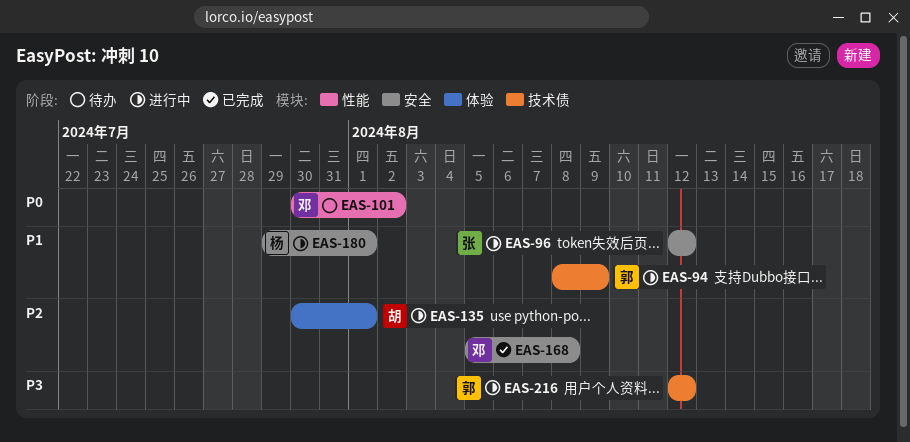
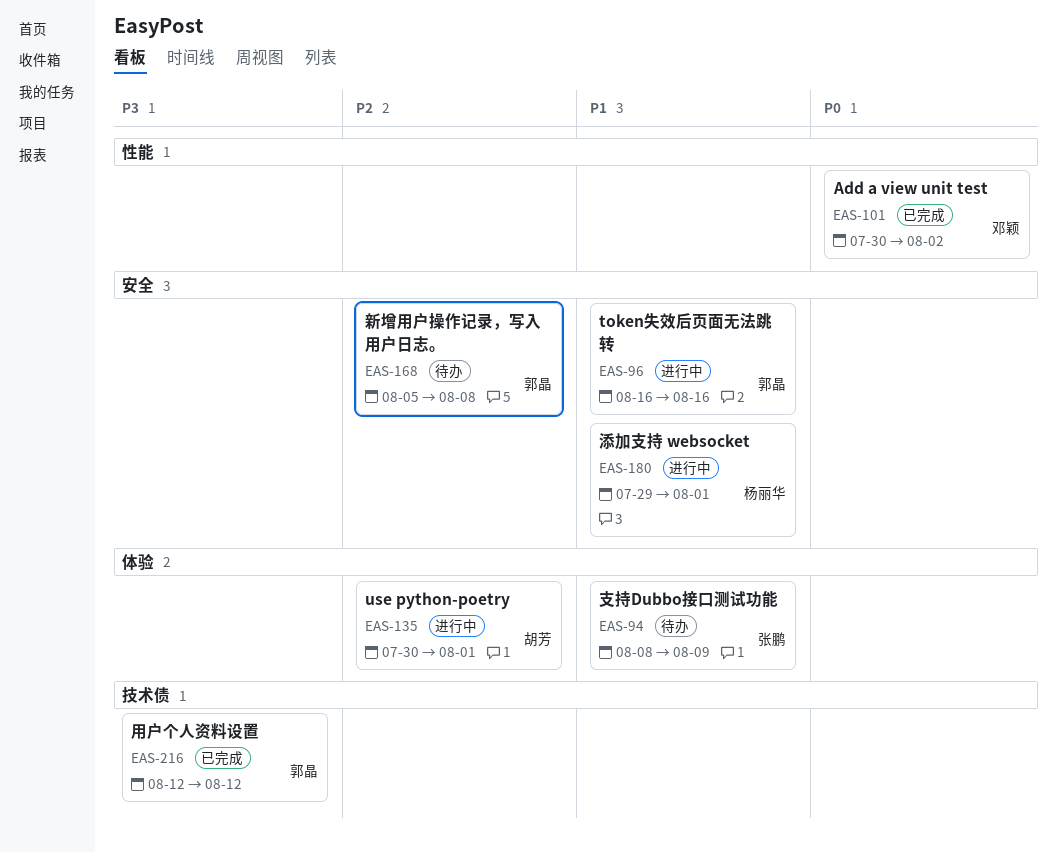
EAS-94, status: 进行中 -> 待办
EAS-94, owner: 郭晶 -> 张鹏
EAS-94, label: 技术债 -> 体验
EAS-96, owner: 张鹏 -> 郭晶
EAS-96, start: Aug 12 -> Aug 16
EAS-96, due: Aug 12 -> Aug 16
EAS-101, status: 待办 -> 已完成
EAS-168, status: 已完成 -> 待办
EAS-168, owner: 邓颖 -> 郭晶
EAS-216, status: 进行中 -> 已完成

